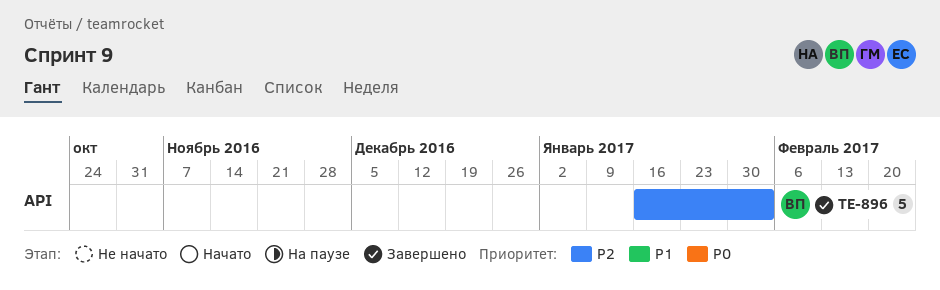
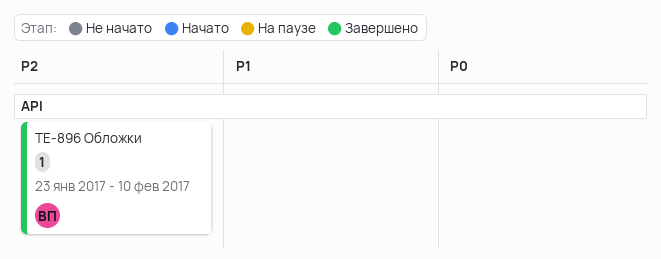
TE-896, estimate: 5 -> 1
TE-896, start: Jan 16 -> Jan 23
TE-896, due: Feb 3 -> Feb 10

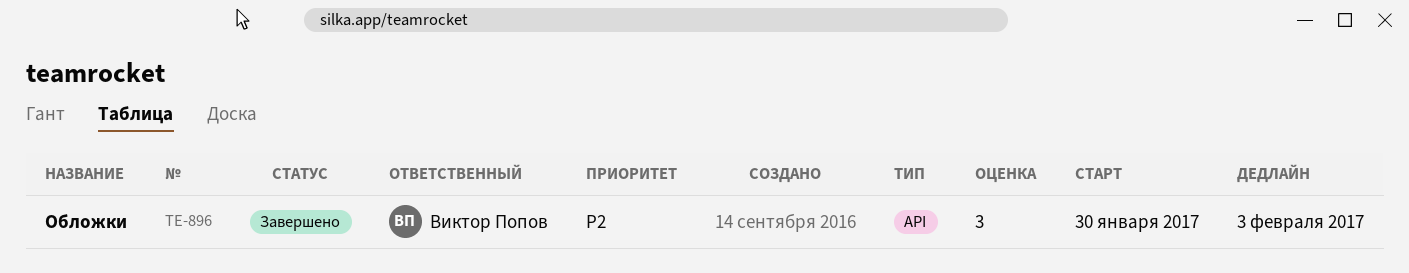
TE-896, estimate: 1 -> 3
TE-896, start: Jan 23 -> Jan 30
TE-896, due: Feb 10 -> Feb 3

